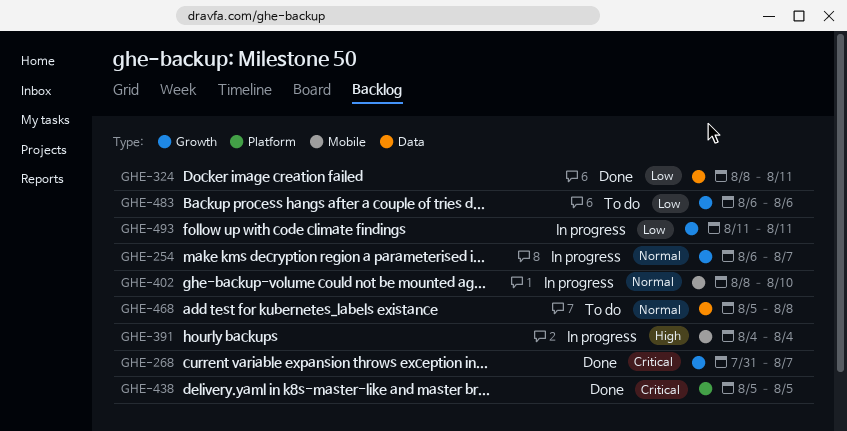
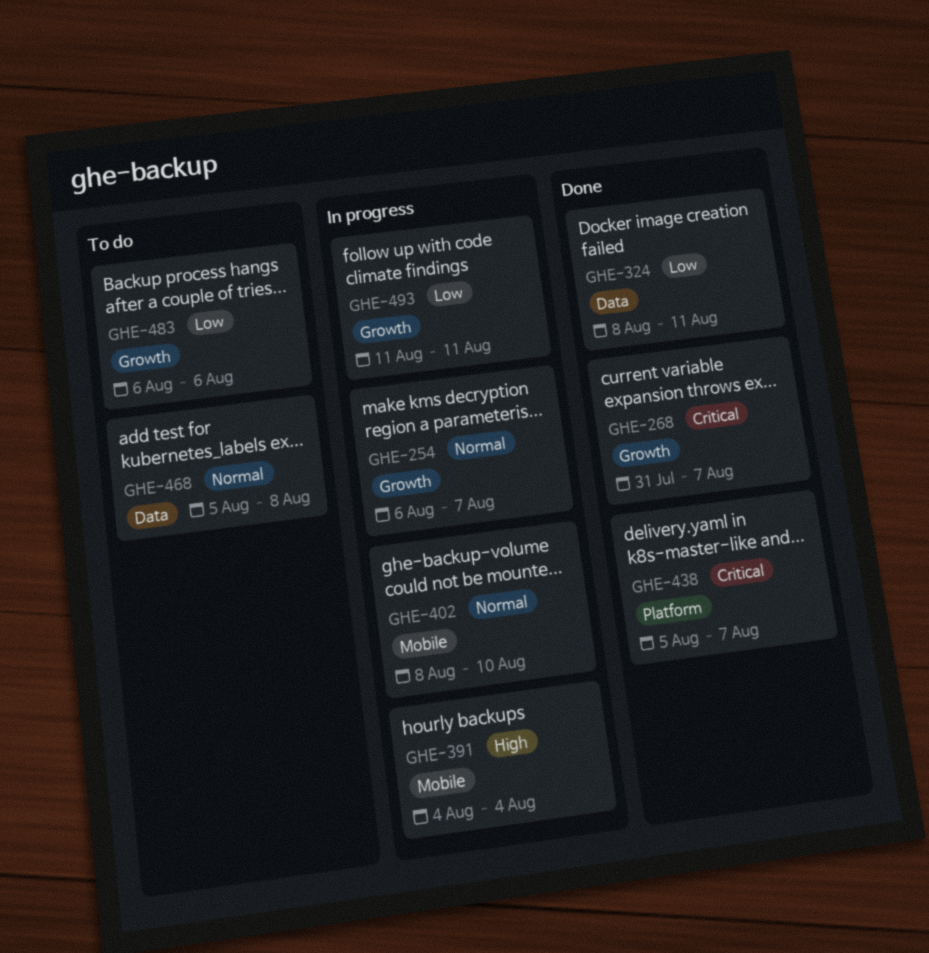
GHE-438, due: Aug 5 -> Aug 7

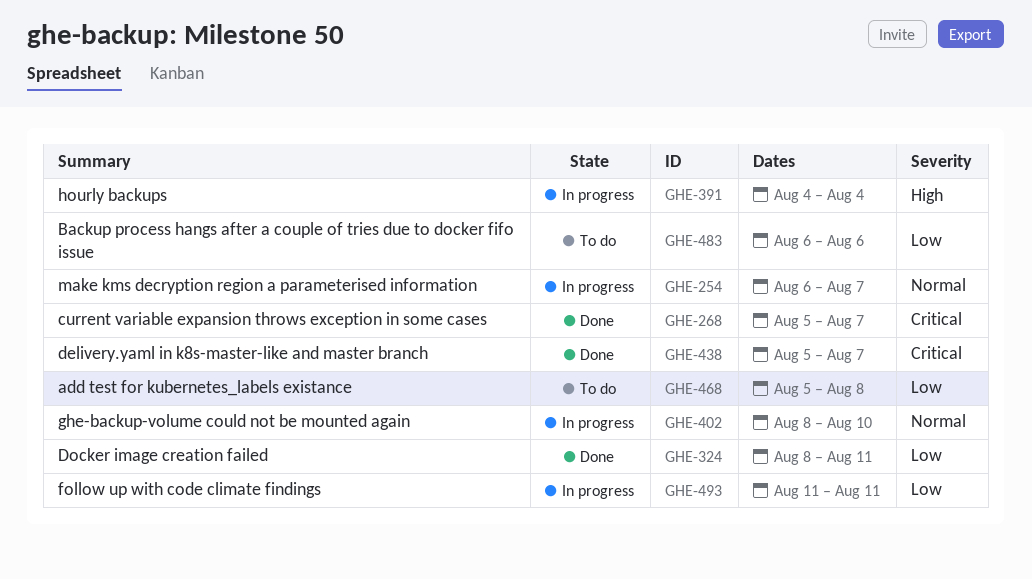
GHE-268, start: Jul 31 -> Aug 5
GHE-468, priority: Normal -> Low

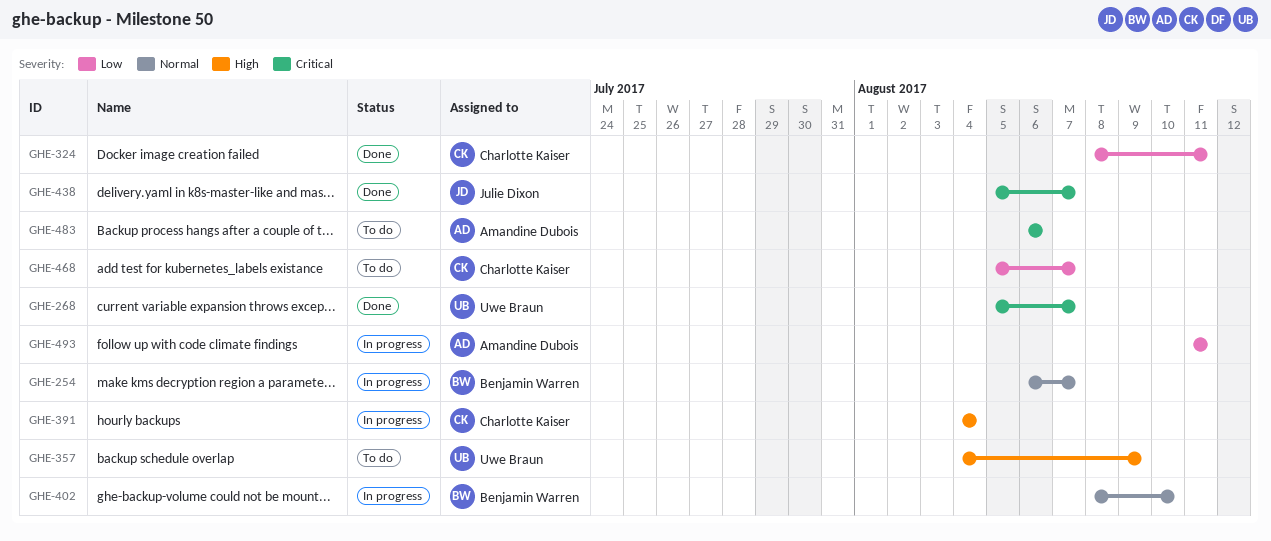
GHE-357: none -> present
GHE-468, due: Aug 8 -> Aug 7
GHE-483, priority: Low -> Critical

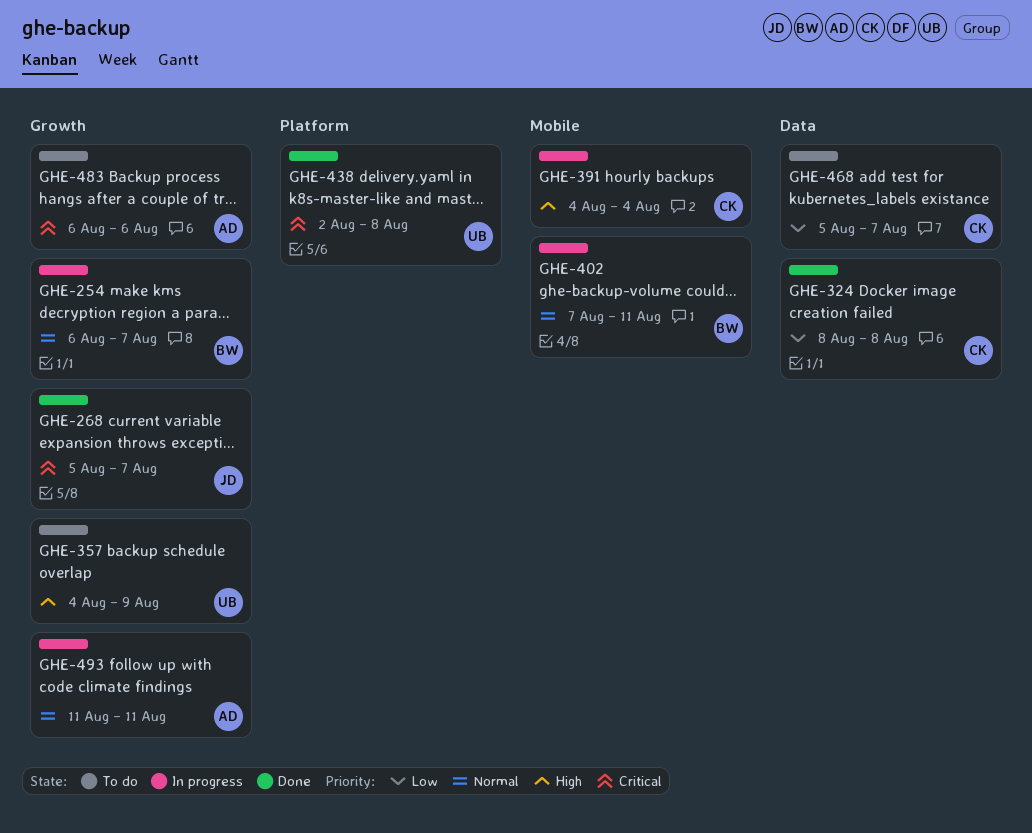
GHE-268, owner: Uwe Braun -> Julie Dixon
GHE-324, due: Aug 11 -> Aug 8
GHE-402, start: Aug 8 -> Aug 7
GHE-402, due: Aug 10 -> Aug 11
GHE-438, owner: Julie Dixon -> Uwe Braun
GHE-438, start: Aug 5 -> Aug 2
GHE-438, due: Aug 7 -> Aug 8
GHE-493, priority: Low -> Normal

